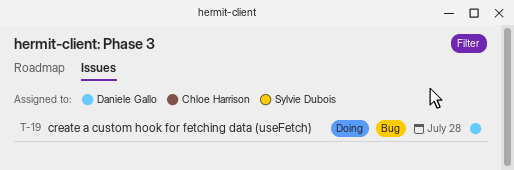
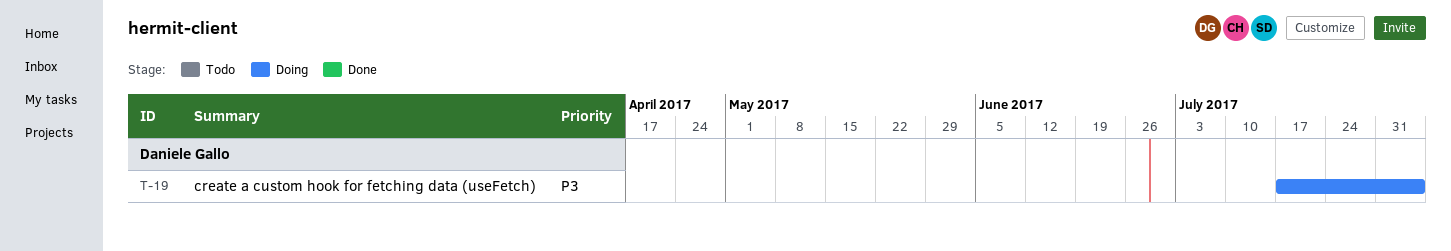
T-19, due: Jul 28 -> Aug 4

